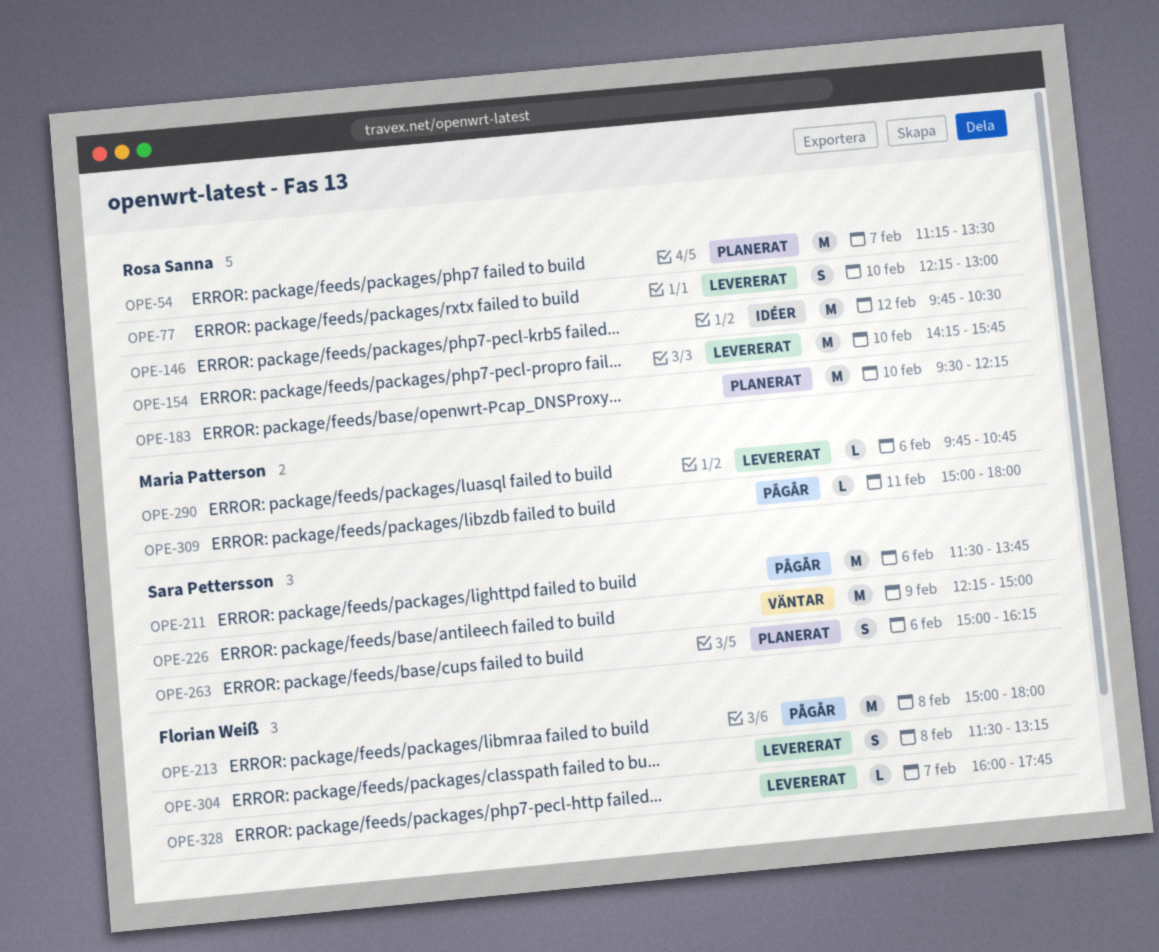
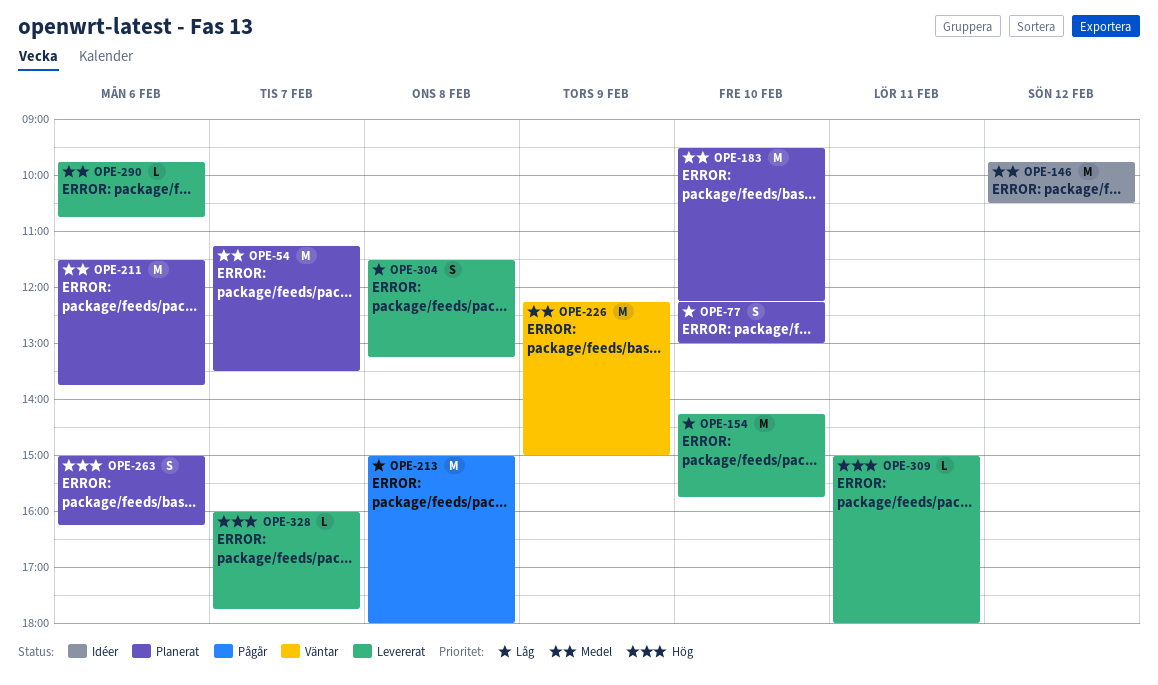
OPE-77, status: Levererat -> Planerat
OPE-211, status: Pågår -> Planerat
OPE-309, status: Pågår -> Levererat

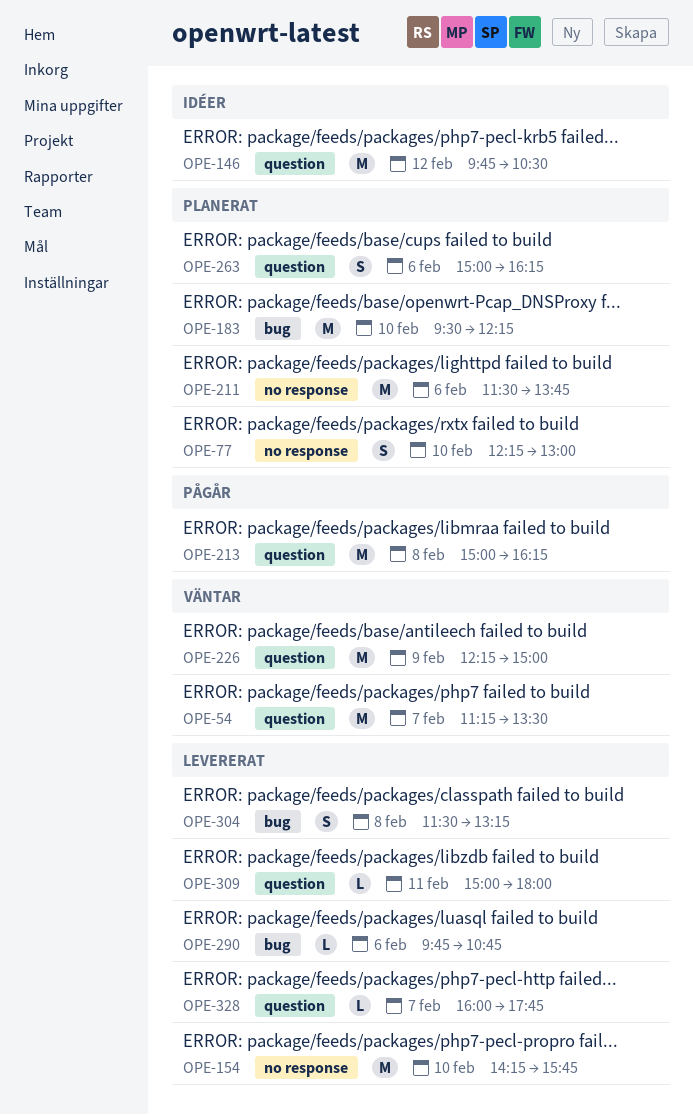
OPE-54, status: Planerat -> Väntar
OPE-213, ends: 18:00 -> 16:15

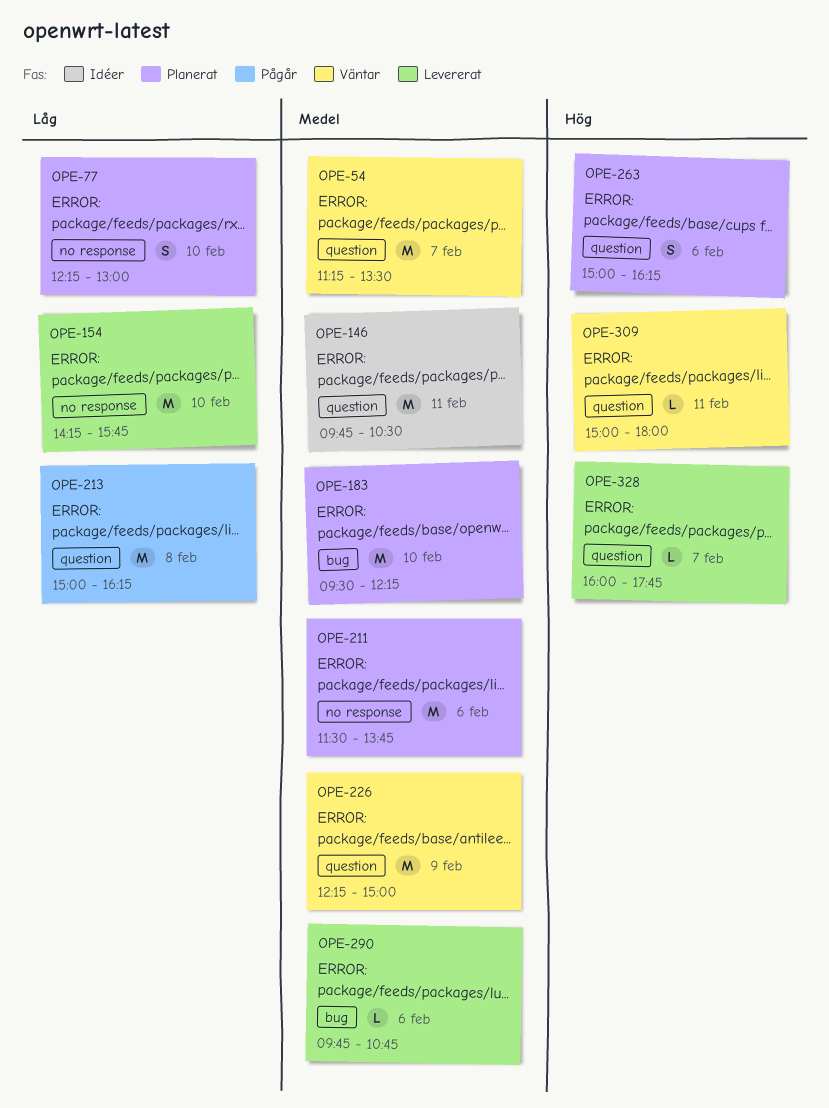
OPE-146, day: Feb 12 -> Feb 11
OPE-304: present -> none
OPE-309, status: Levererat -> Väntar

